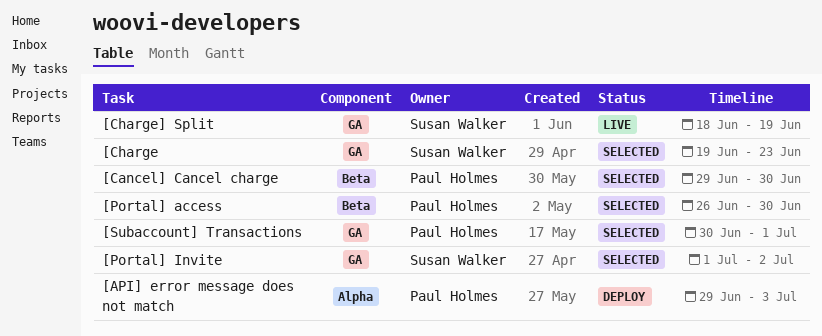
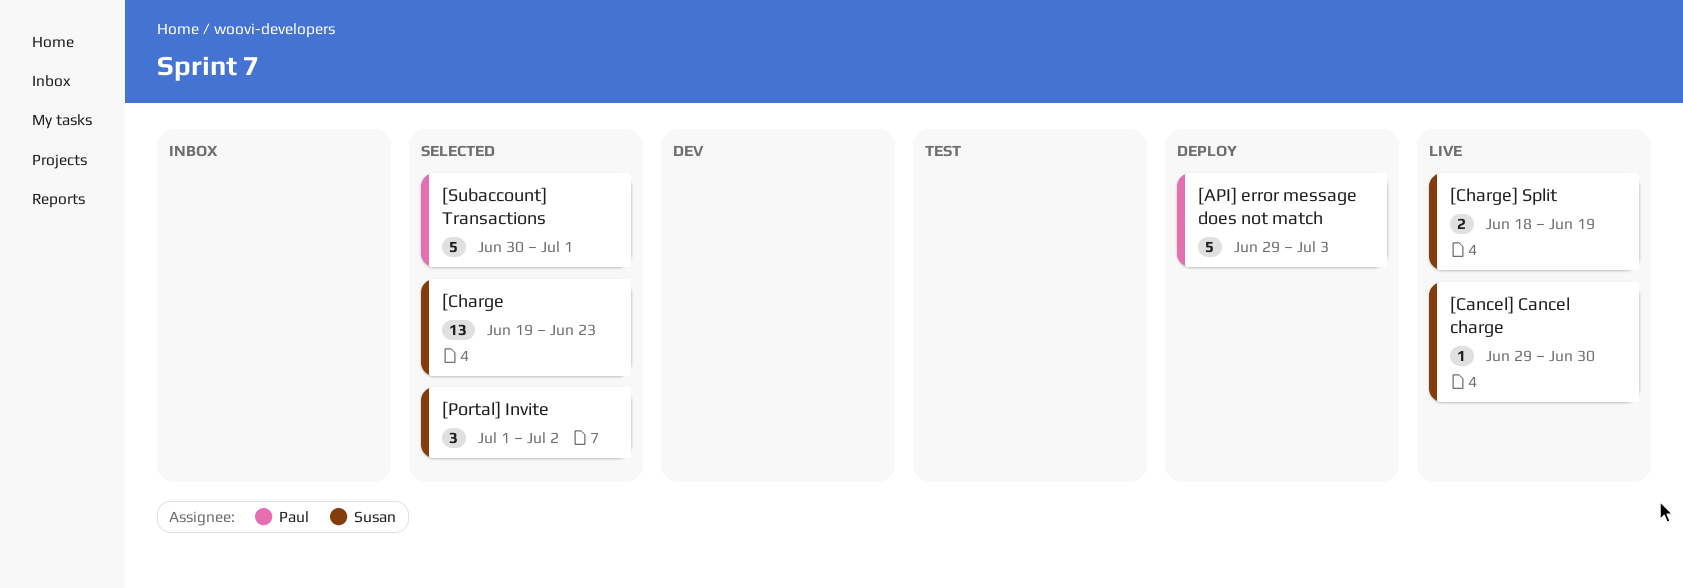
[Cancel] Cancel charge, status: Selected -> Live
[Cancel] Cancel charge, owner: Paul Holmes -> Susan Walker
[Portal] access: present -> none

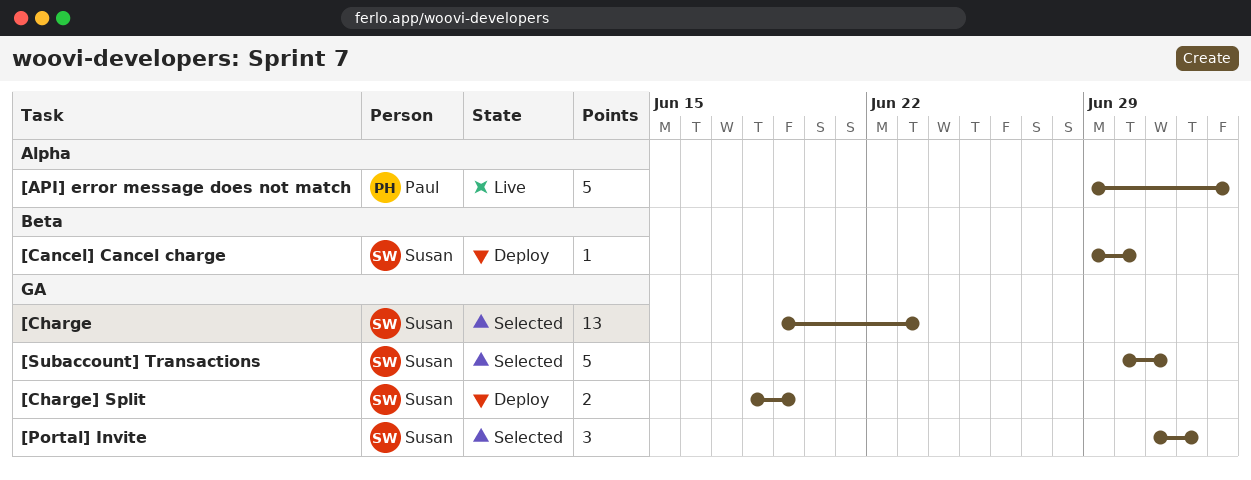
[API] error message does not match, status: Deploy -> Live
[Cancel] Cancel charge, status: Live -> Deploy
[Charge] Split, status: Live -> Deploy
[Subaccount] Transactions, owner: Paul -> Susan

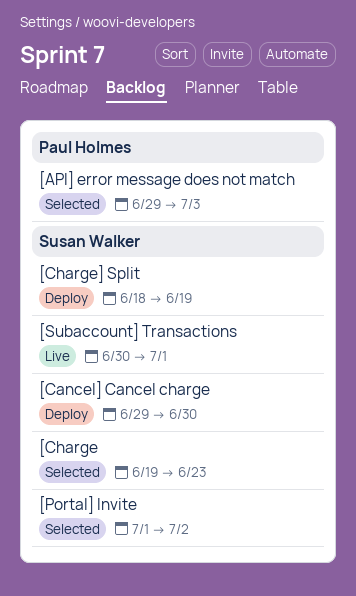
[API] error message does not match, status: Live -> Selected
[Subaccount] Transactions, status: Selected -> Live

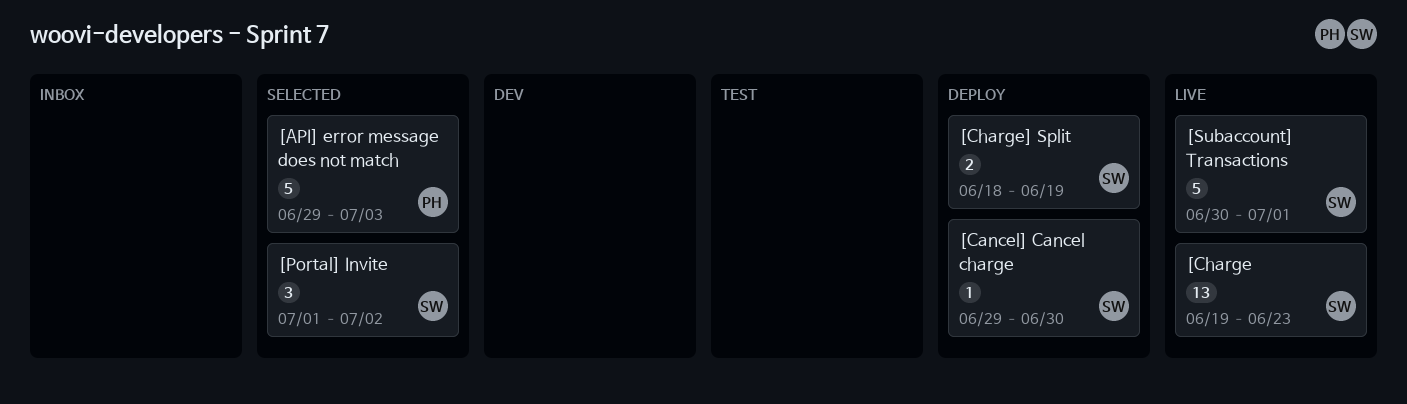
[Charge, status: Selected -> Live

